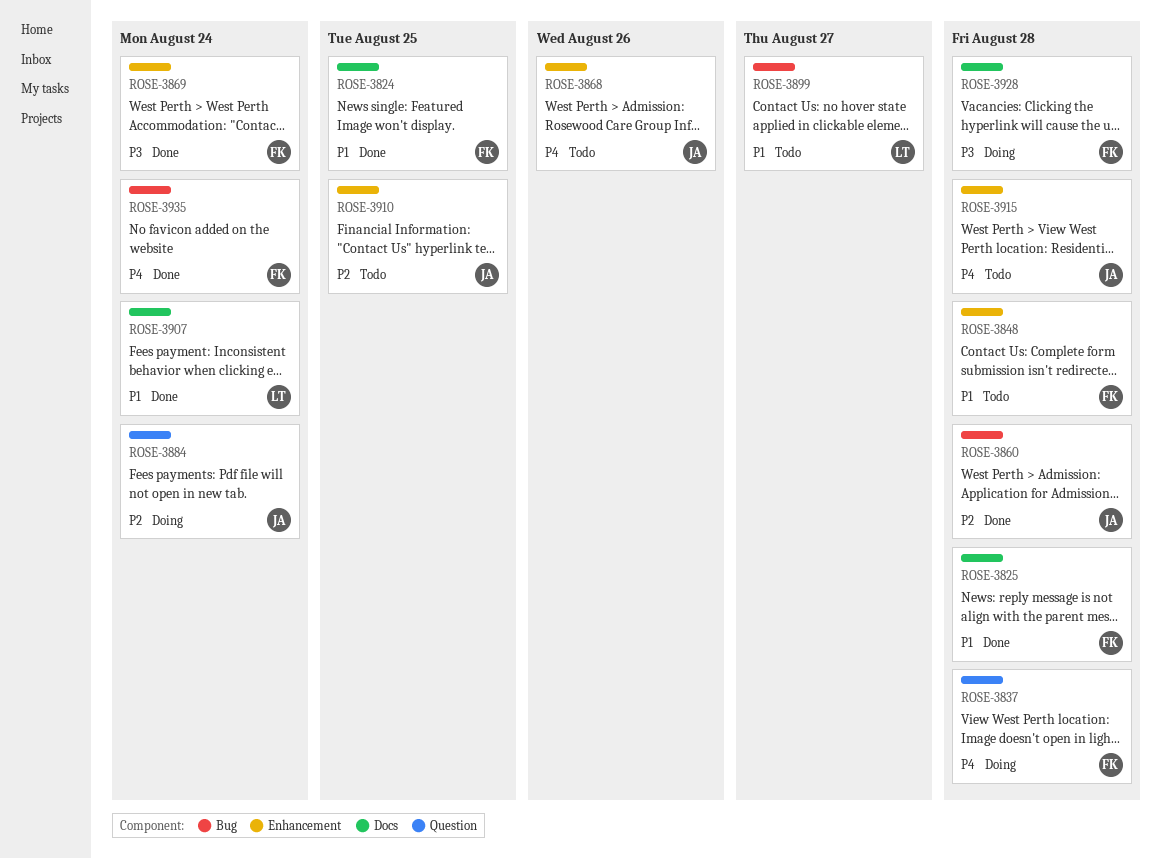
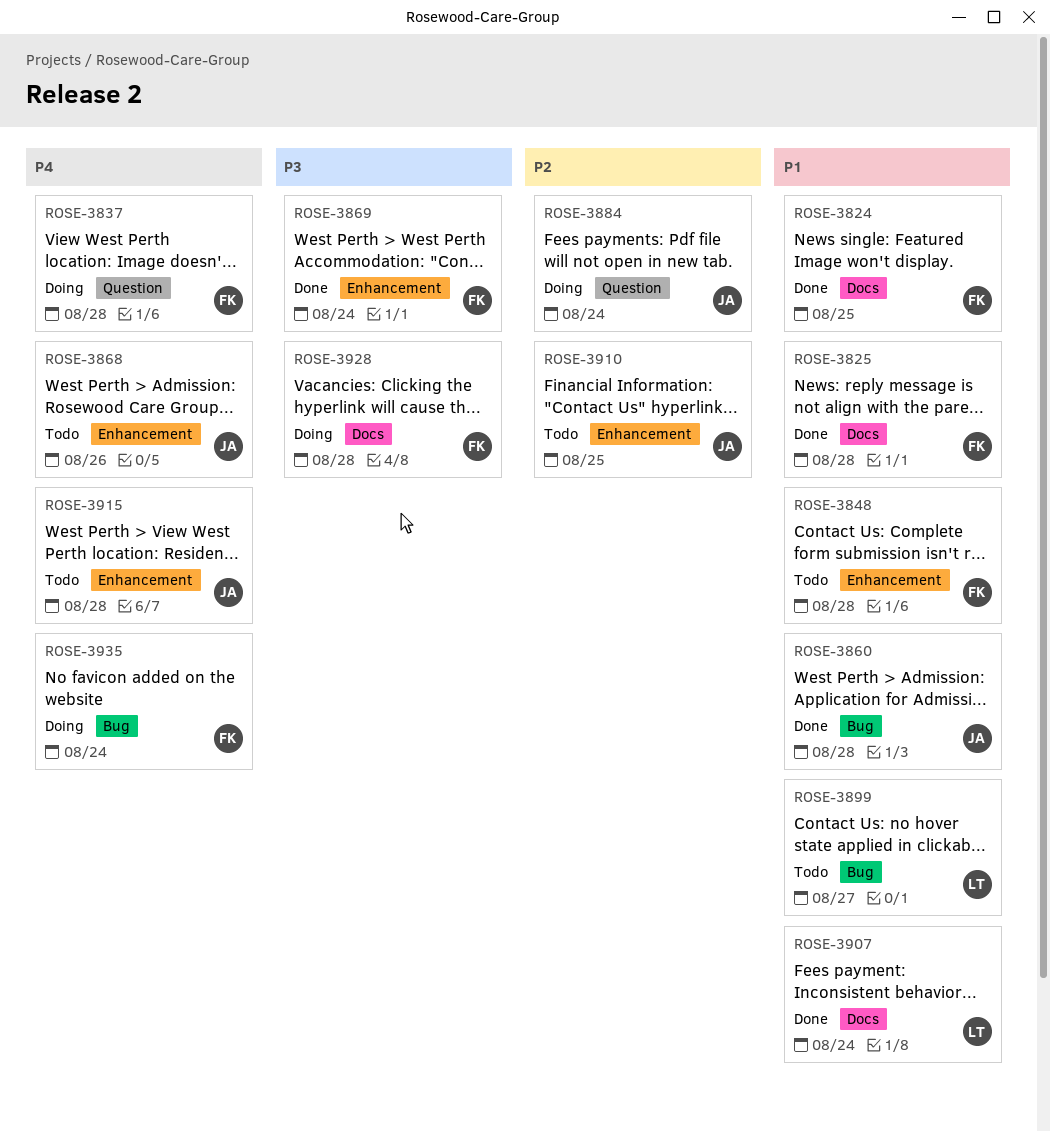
ROSE-3860, priority: P2 -> P1
ROSE-3935, status: Done -> Doing

